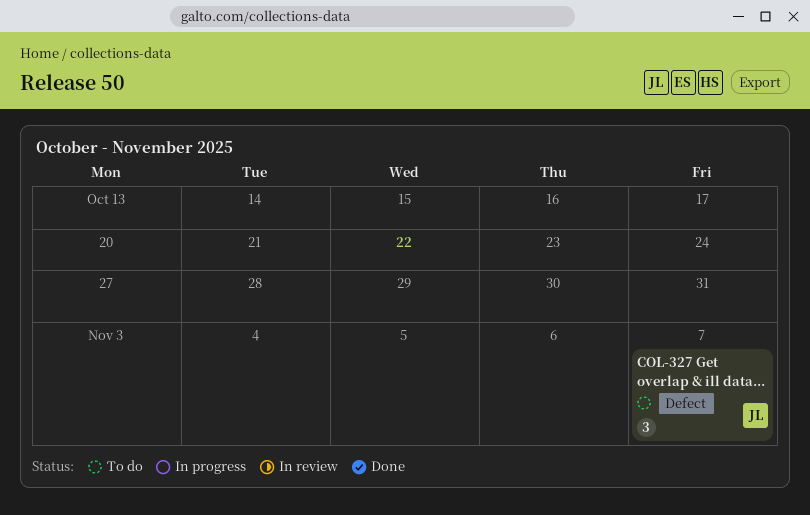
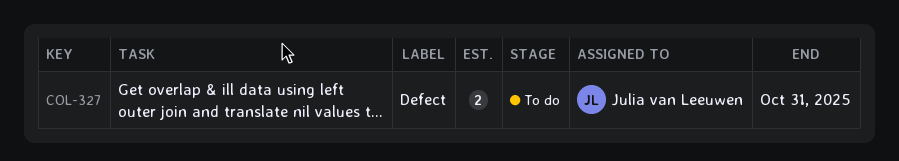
COL-327, estimate: 3 -> 2
COL-327, due: Nov 7 -> Oct 31

